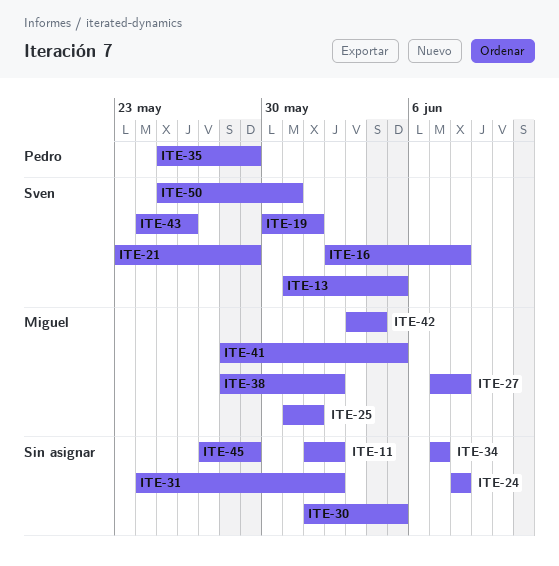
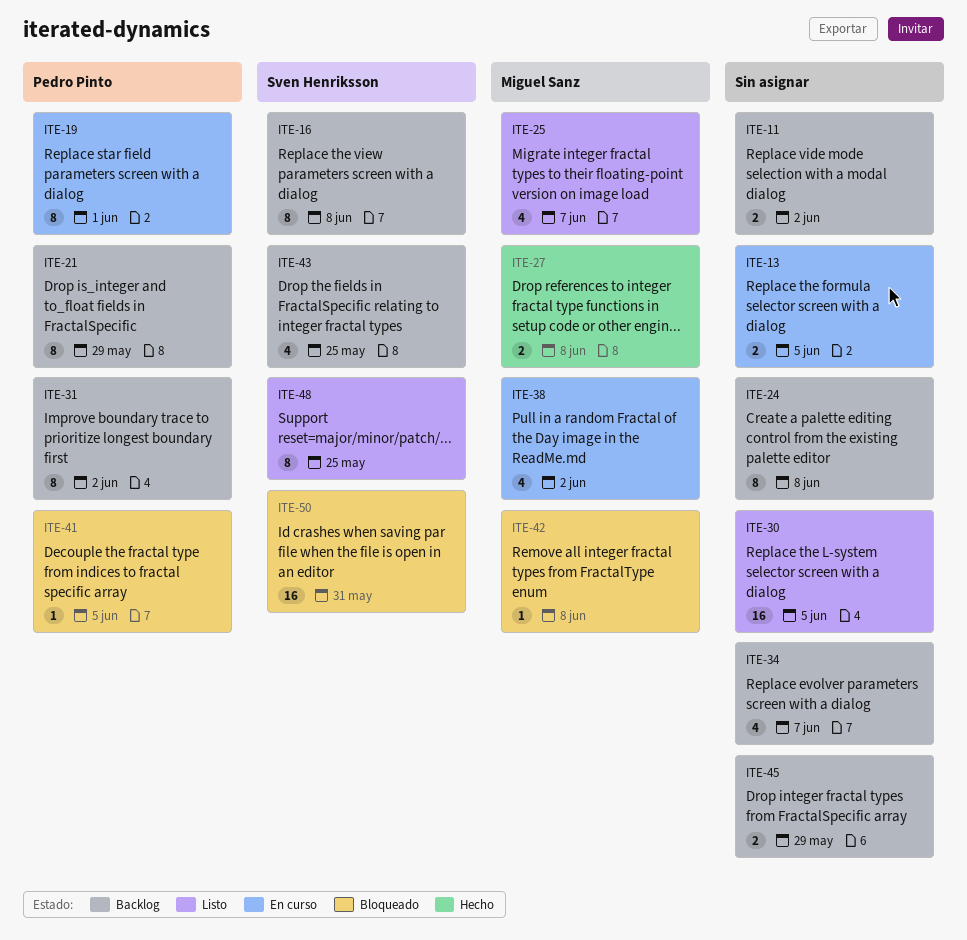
ITE-13, owner: Sven Henriksson -> none
ITE-19, owner: Sven Henriksson -> Pedro Pinto
ITE-21, owner: Sven Henriksson -> Pedro Pinto
ITE-25, due: Jun 1 -> Jun 7
ITE-31, owner: none -> Pedro Pinto
ITE-35: present -> none
ITE-41, owner: Miguel Sanz -> Pedro Pinto
ITE-42, due: Jun 4 -> Jun 8
ITE-43, due: May 26 -> May 25
ITE-48: none -> present

